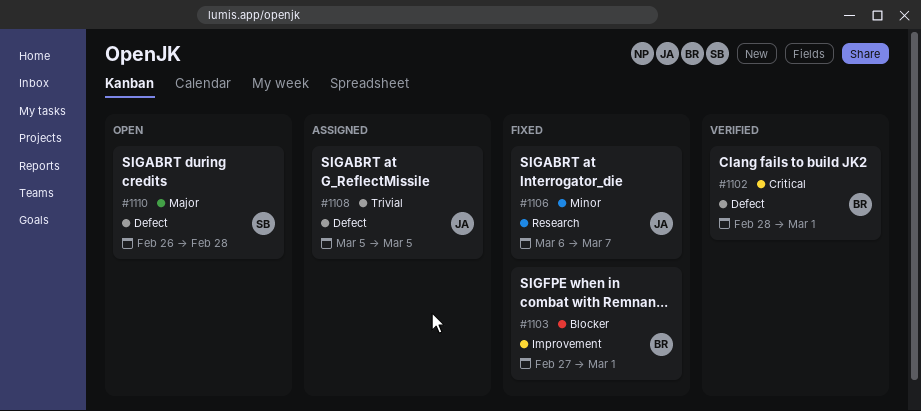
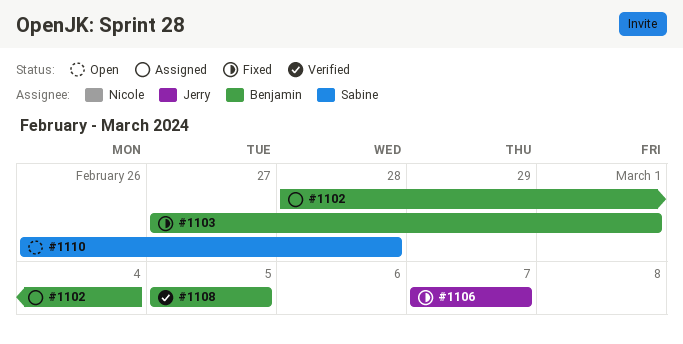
#1102, status: Verified -> Assigned
#1102, due: Mar 1 -> Mar 4
#1106, start: Mar 6 -> Mar 7
#1108, status: Assigned -> Verified
#1108, owner: Jerry -> Benjamin

